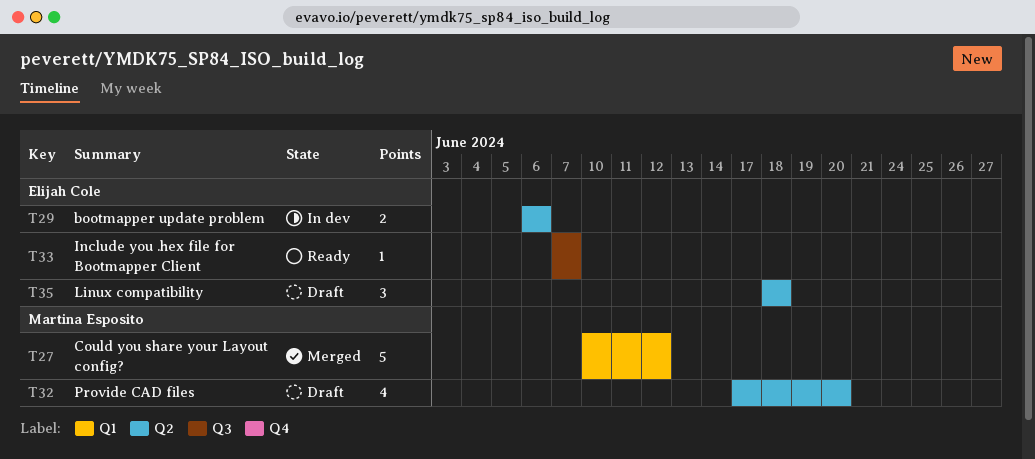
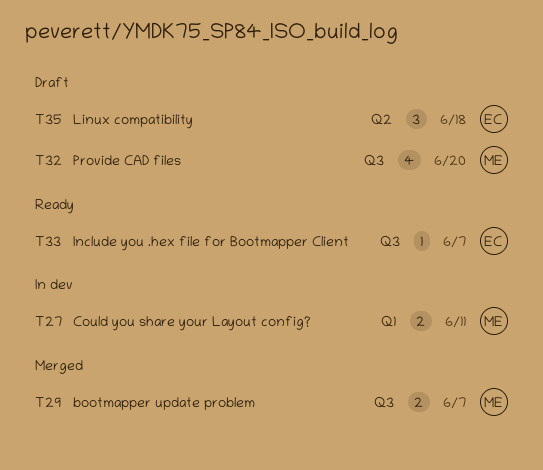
T27, status: Merged -> In dev
T27, estimate: 5 -> 2
T27, due: Jun 12 -> Jun 11
T29, status: In dev -> Merged
T29, owner: Elijah Cole -> Martina Esposito
T29, label: Q2 -> Q3
T29, due: Jun 6 -> Jun 7
T32, label: Q2 -> Q3

